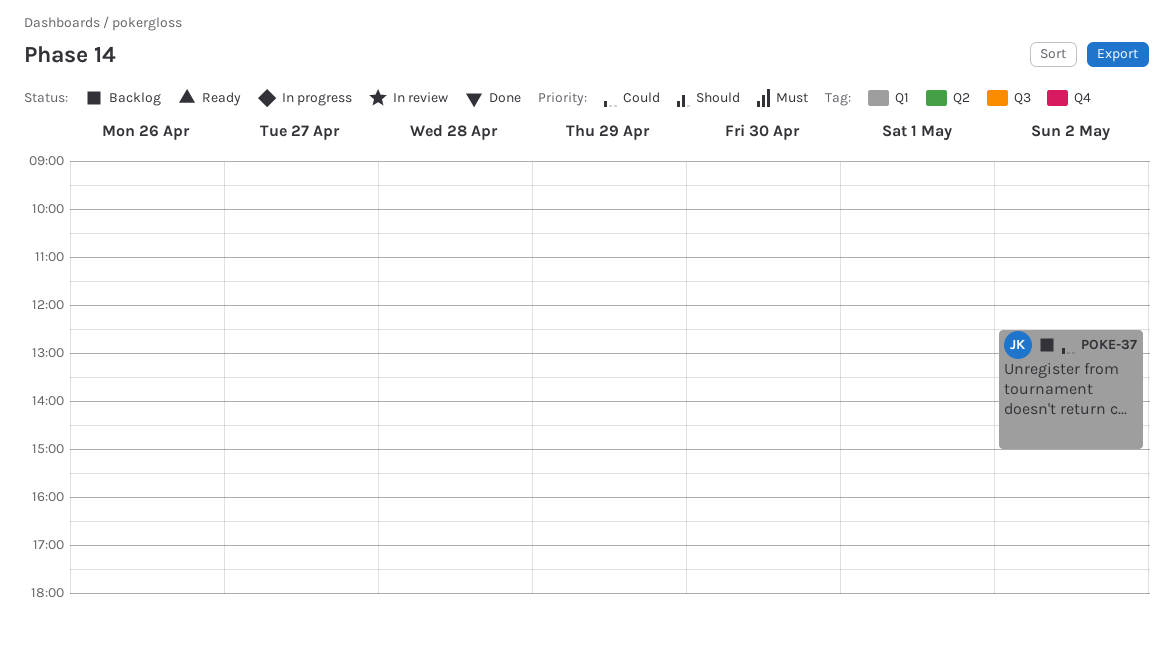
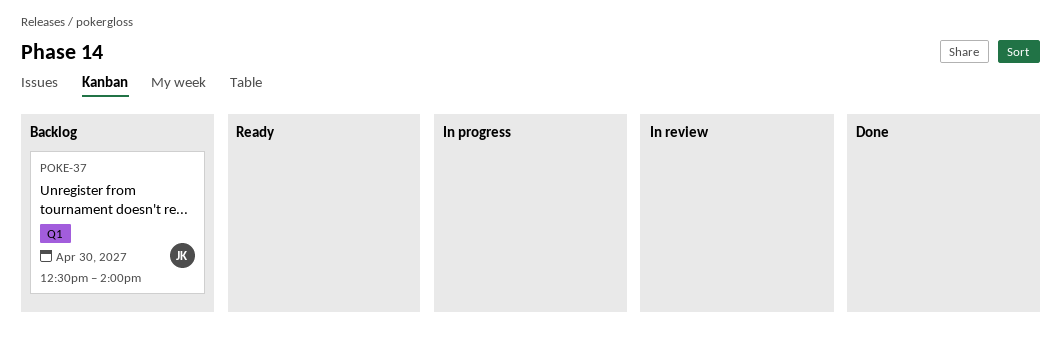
POKE-37, day: May 2 -> Apr 30
POKE-37, ends: 15:00 -> 14:00

